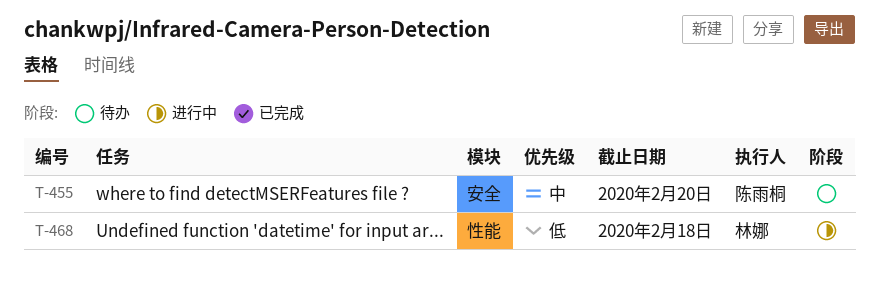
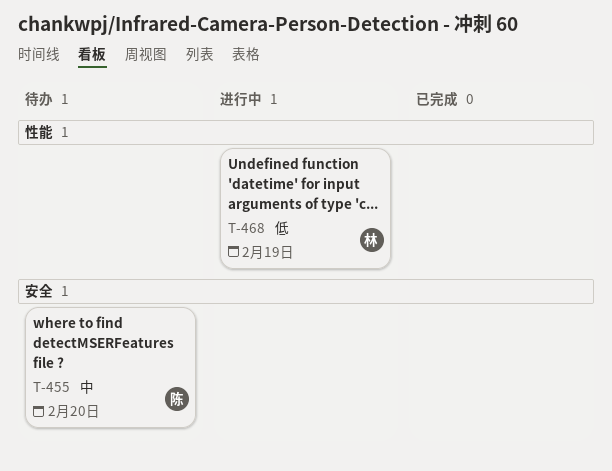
T-468, due: Feb 18 -> Feb 19

